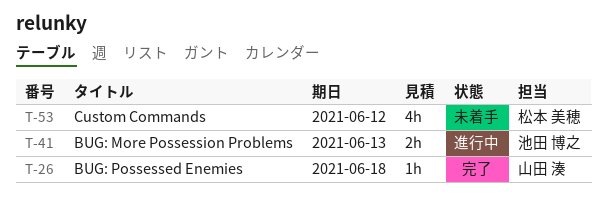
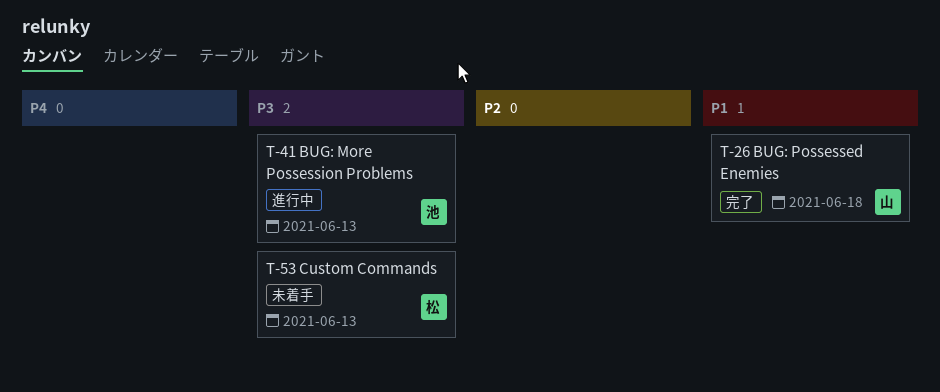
T-53, due: Jun 12 -> Jun 13

